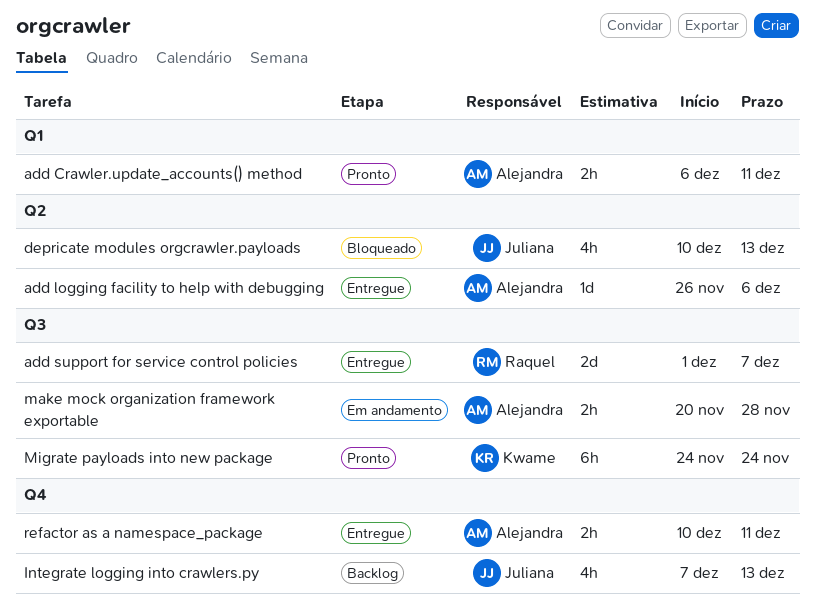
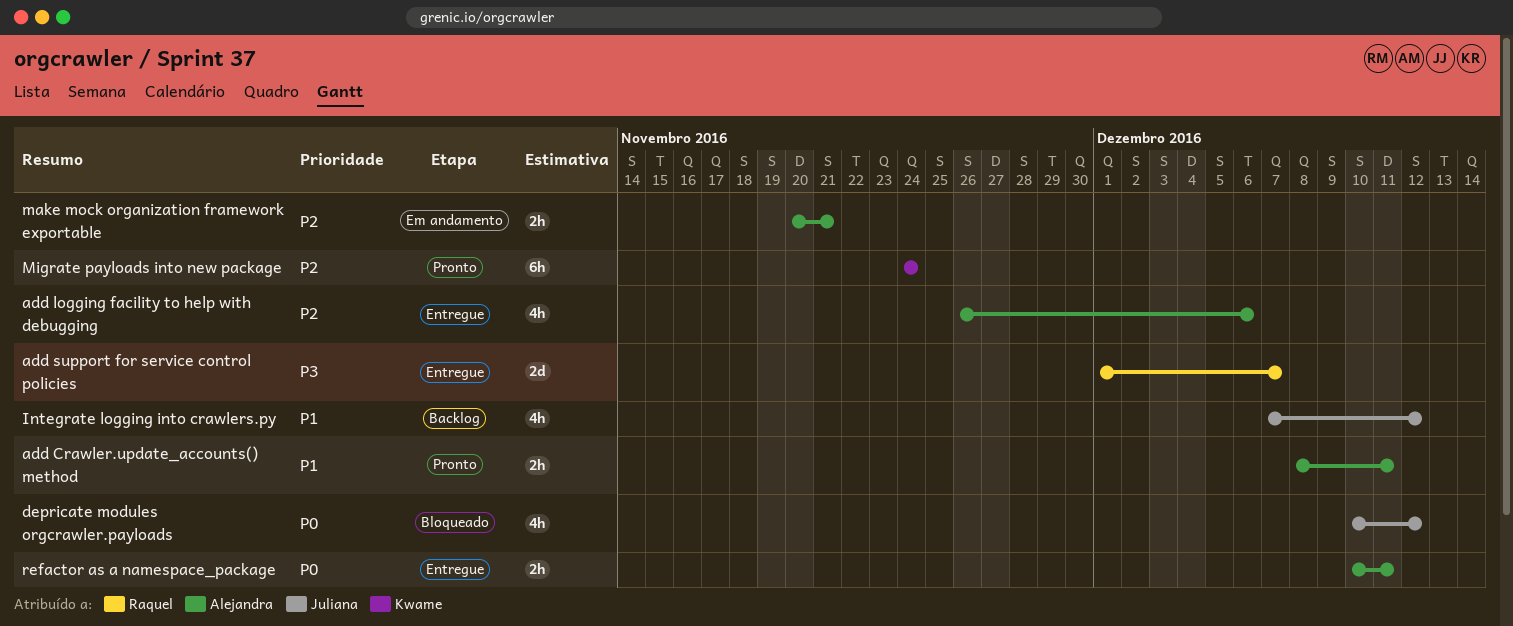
add Crawler.update_accounts() method, start: Dec 6 -> Dec 8
add logging facility to help with debugging, estimate: 1d -> 4h
depricate modules orgcrawler.payloads, due: Dec 13 -> Dec 12
Integrate logging into crawlers.py, due: Dec 13 -> Dec 12
make mock organization framework exportable, due: Nov 28 -> Nov 21

